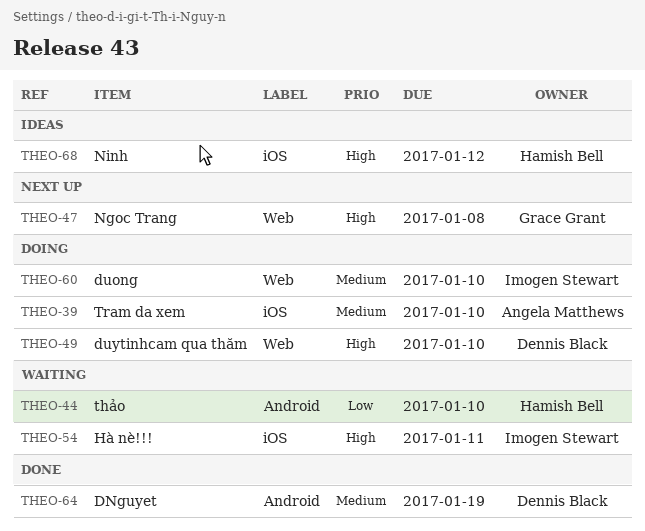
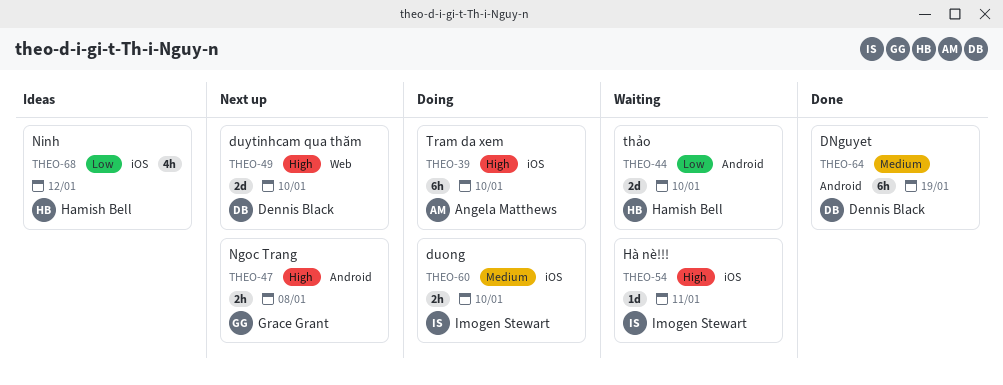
THEO-39, priority: Medium -> High
THEO-47, label: Web -> Android
THEO-49, status: Doing -> Next up
THEO-60, label: Web -> iOS
THEO-68, priority: High -> Low

